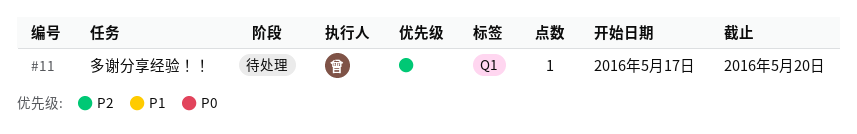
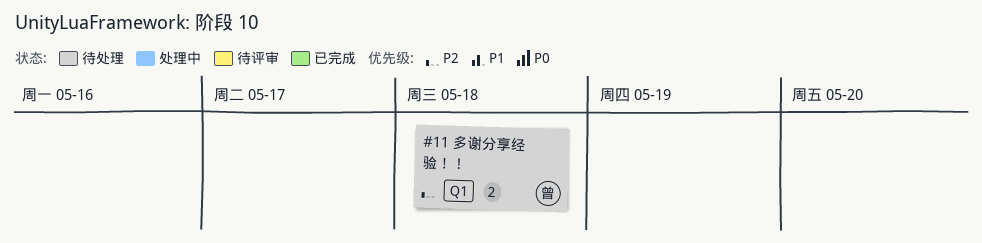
#11, estimate: 1 -> 2
#11, due: May 20 -> May 18

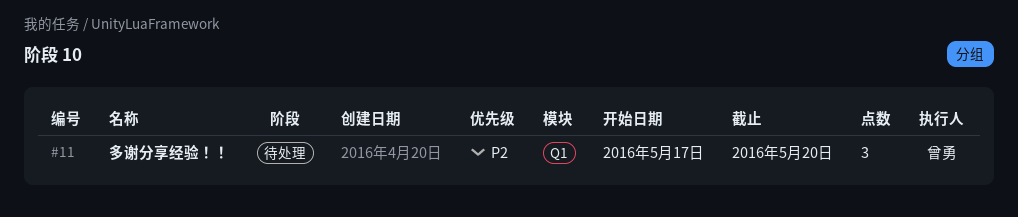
#11, estimate: 2 -> 3
#11, due: May 18 -> May 20

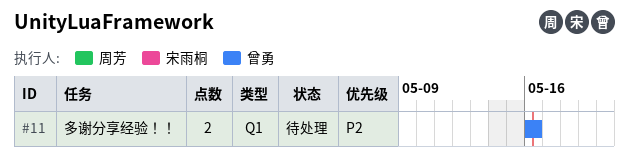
#11, estimate: 3 -> 2
#11, start: May 17 -> May 16
#11, due: May 20 -> May 16

